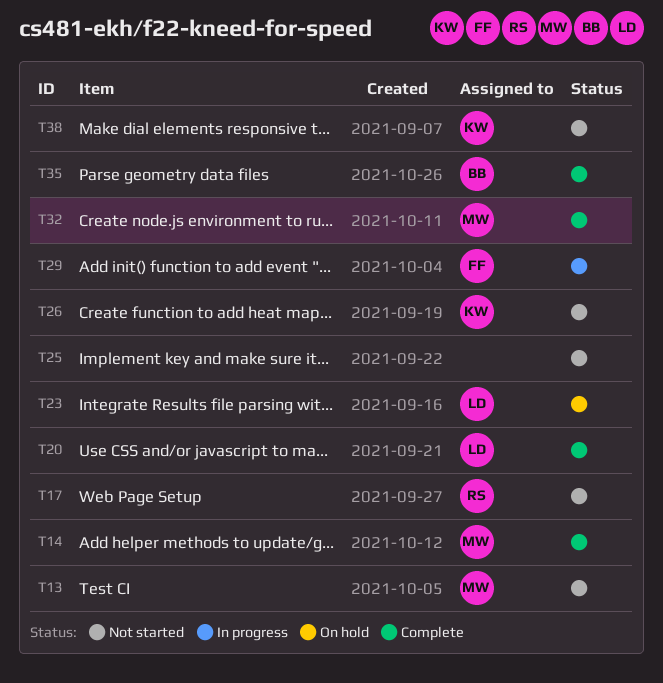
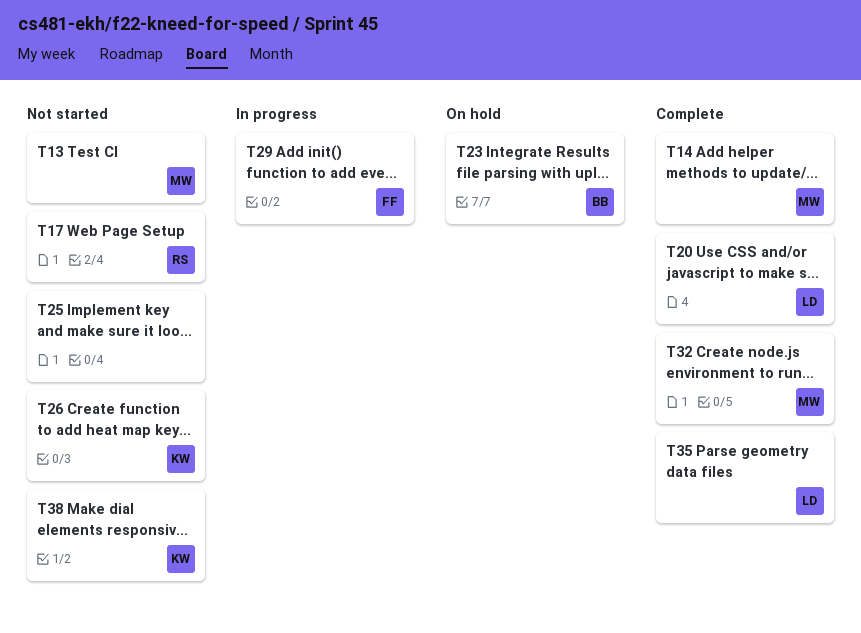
T23, owner: LD -> BB
T35, owner: BB -> LD

